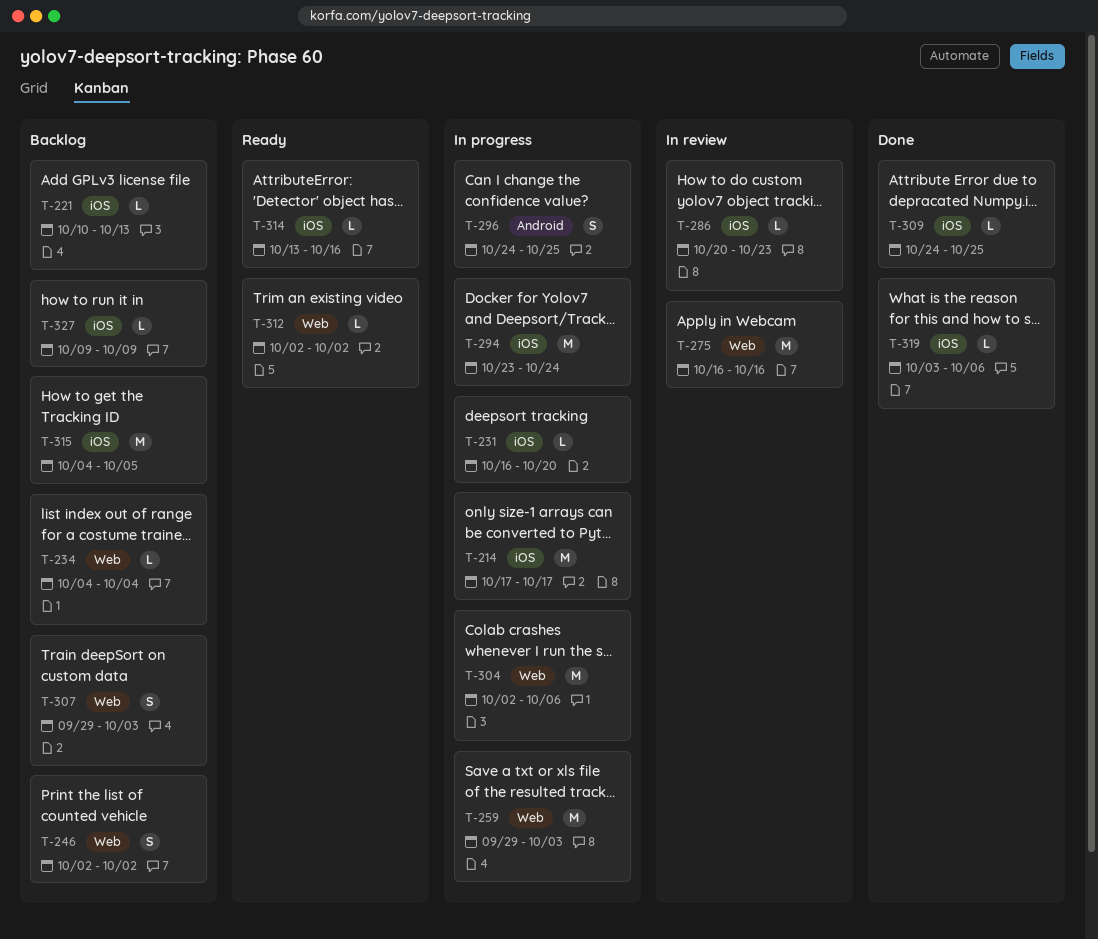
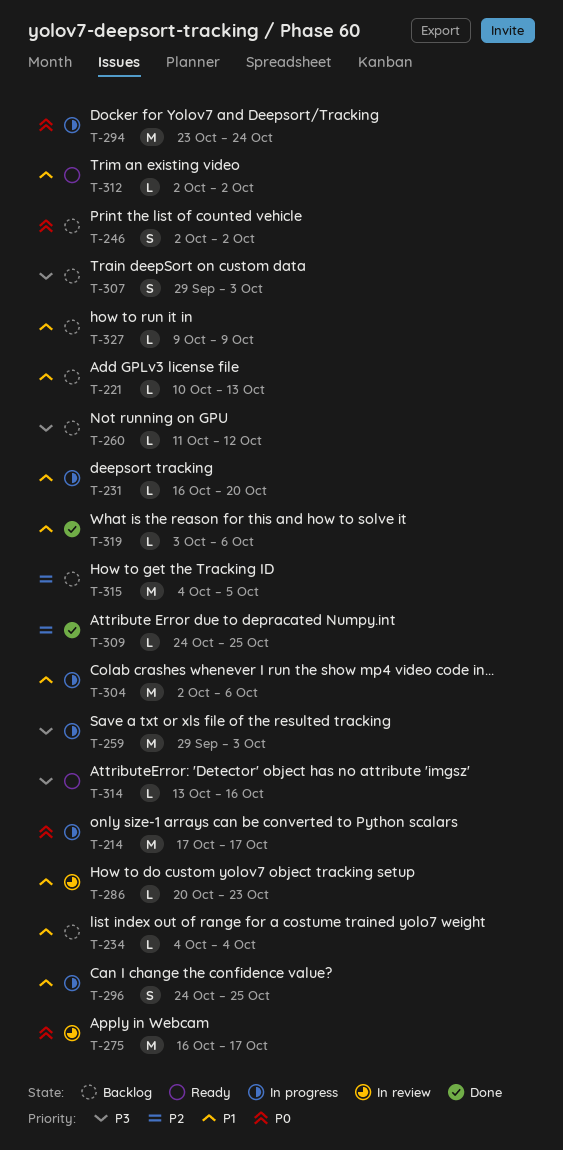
T-260: none -> present
T-275, due: Oct 16 -> Oct 17

